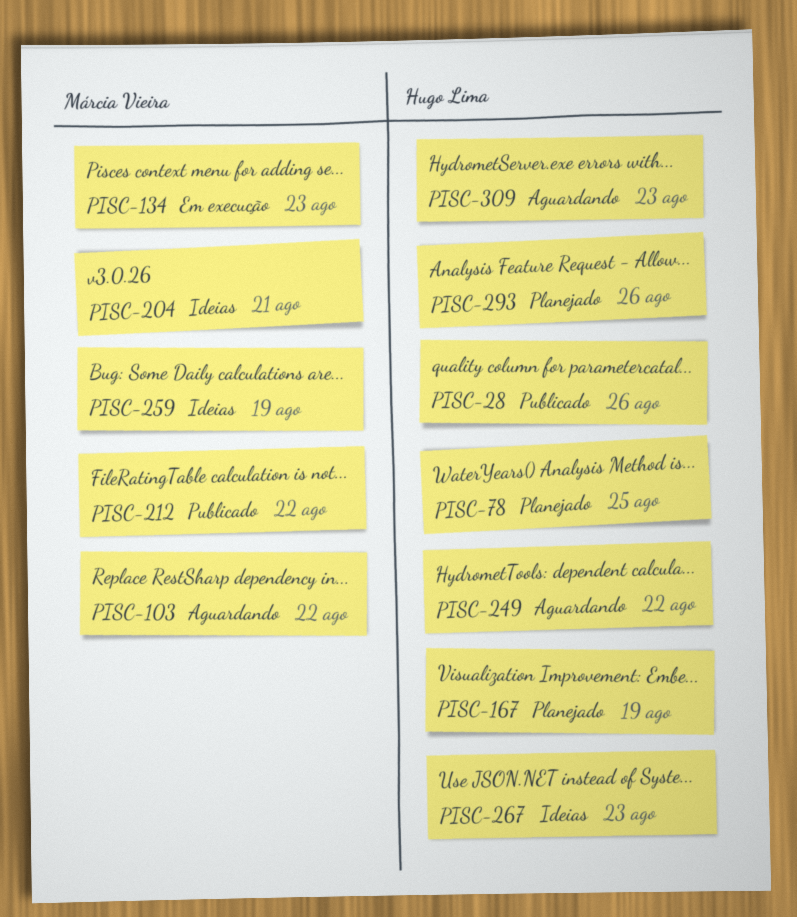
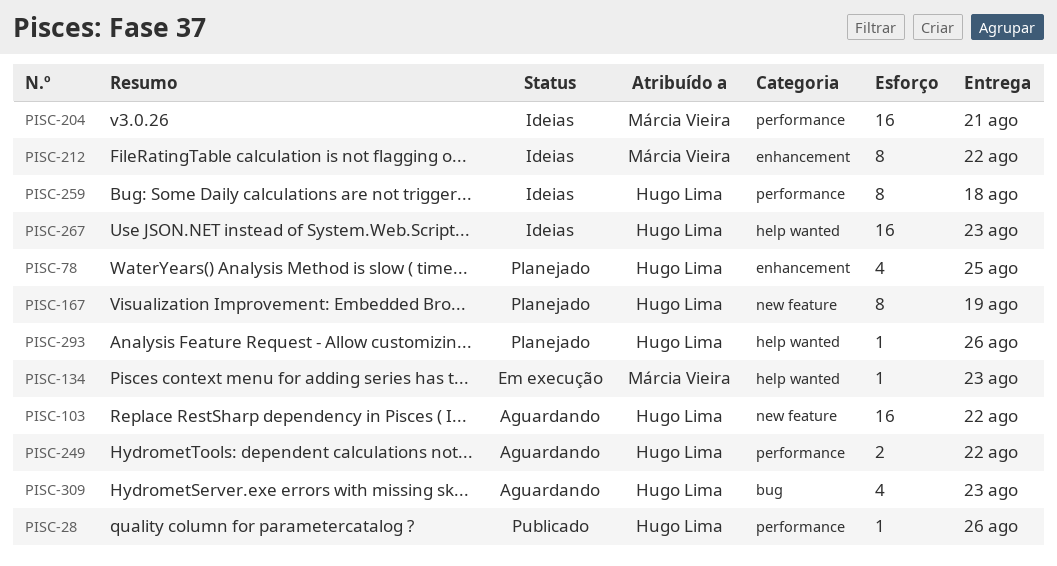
PISC-103, owner: Márcia Vieira -> Hugo Lima
PISC-212, status: Publicado -> Ideias
PISC-259, owner: Márcia Vieira -> Hugo Lima
PISC-259, due: Aug 19 -> Aug 18

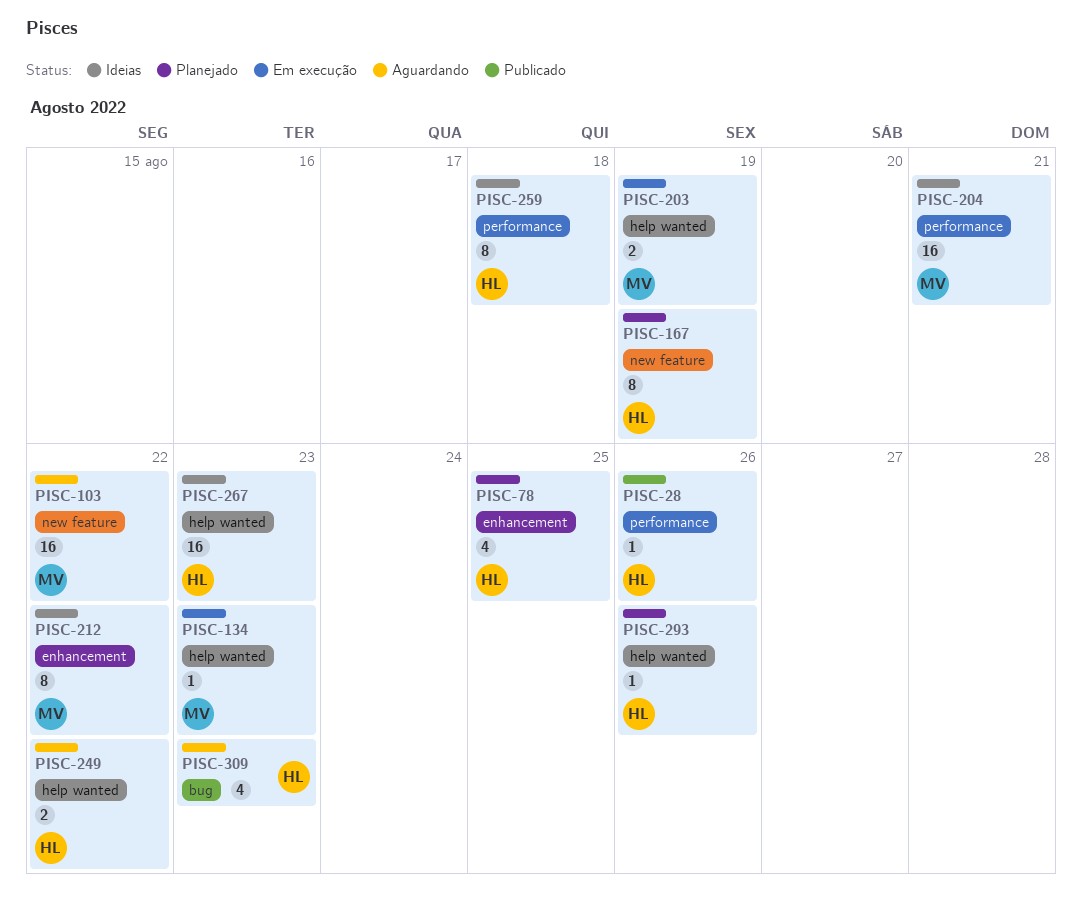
PISC-103, owner: Hugo Lima -> Márcia Vieira
PISC-203: none -> present
PISC-249, label: performance -> help wanted

